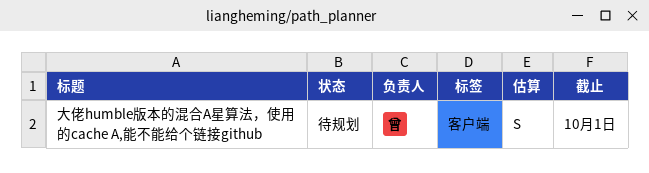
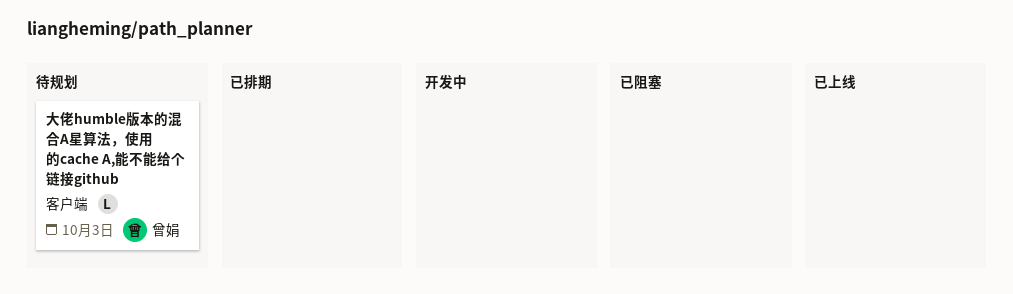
大佬humble版本的混合A星算法，使用的cache A,能不能给个链接github, estimate: S -> L
大佬humble版本的混合A星算法，使用的cache A,能不能给个链接github, due: Oct 1 -> Oct 3

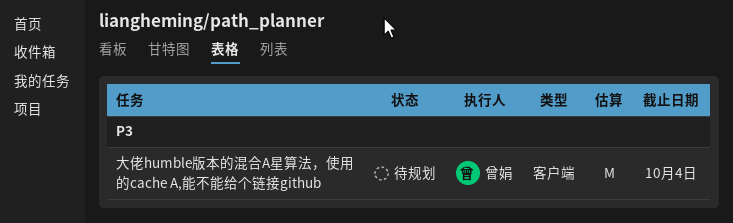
大佬humble版本的混合A星算法，使用的cache A,能不能给个链接github, estimate: L -> M
大佬humble版本的混合A星算法，使用的cache A,能不能给个链接github, due: Oct 3 -> Oct 4

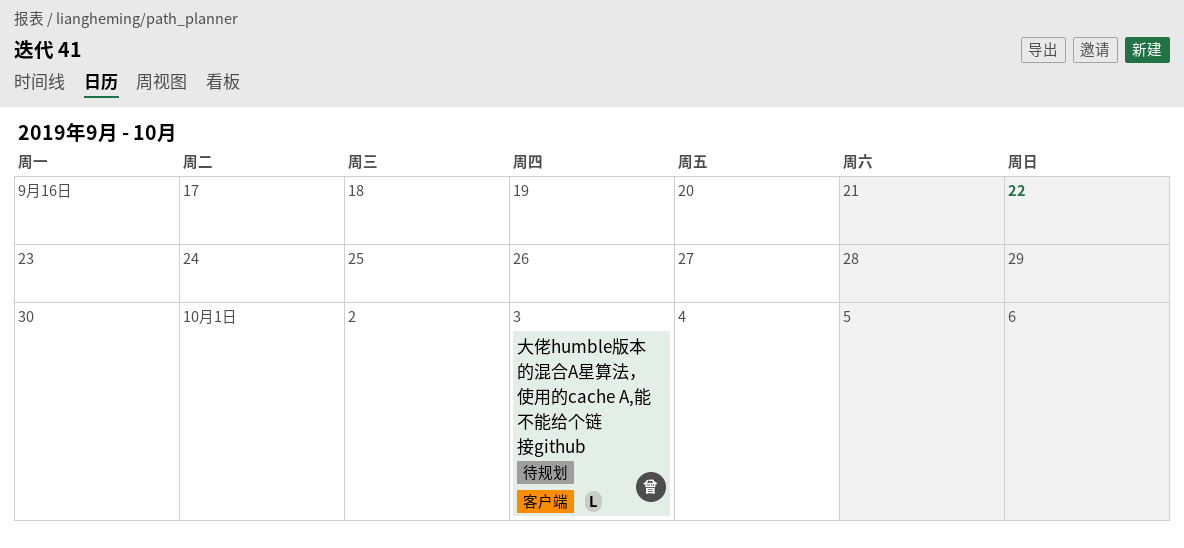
大佬humble版本的混合A星算法，使用的cache A,能不能给个链接github, estimate: M -> L
大佬humble版本的混合A星算法，使用的cache A,能不能给个链接github, due: Oct 4 -> Oct 3

